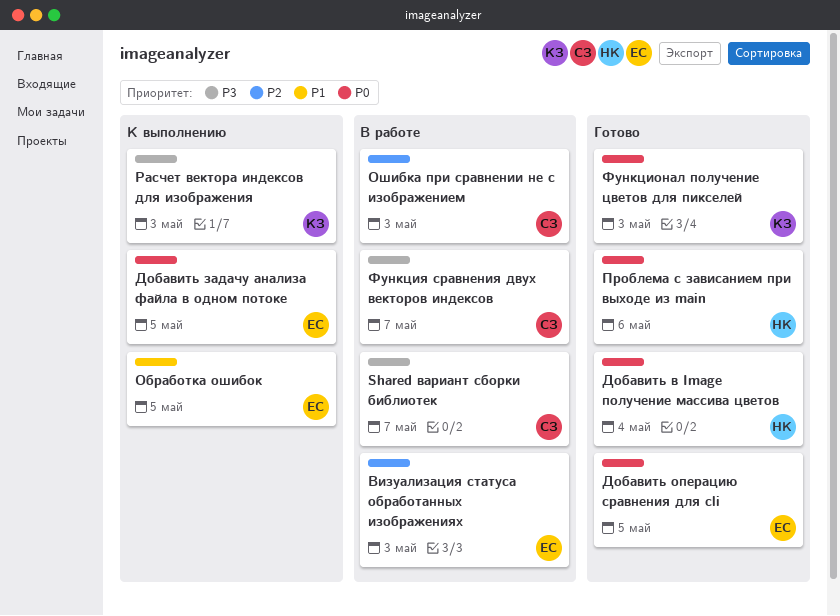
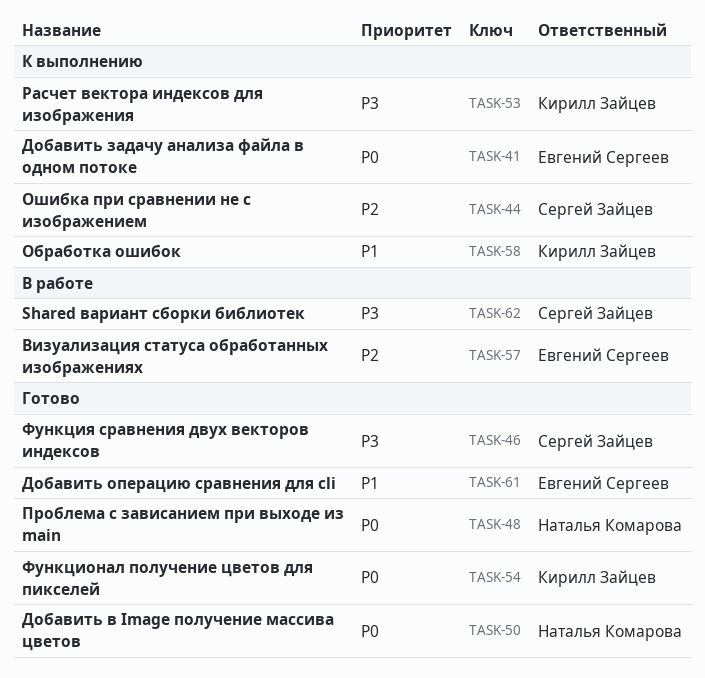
Добавить операцию сравнения для cli, priority: P0 -> P1
Обработка ошибок, owner: Евгений Сергеев -> Кирилл Зайцев
Ошибка при сравнении не с изображением, status: В работе -> К выполнению
Функция сравнения двух векторов индексов, status: В работе -> Готово

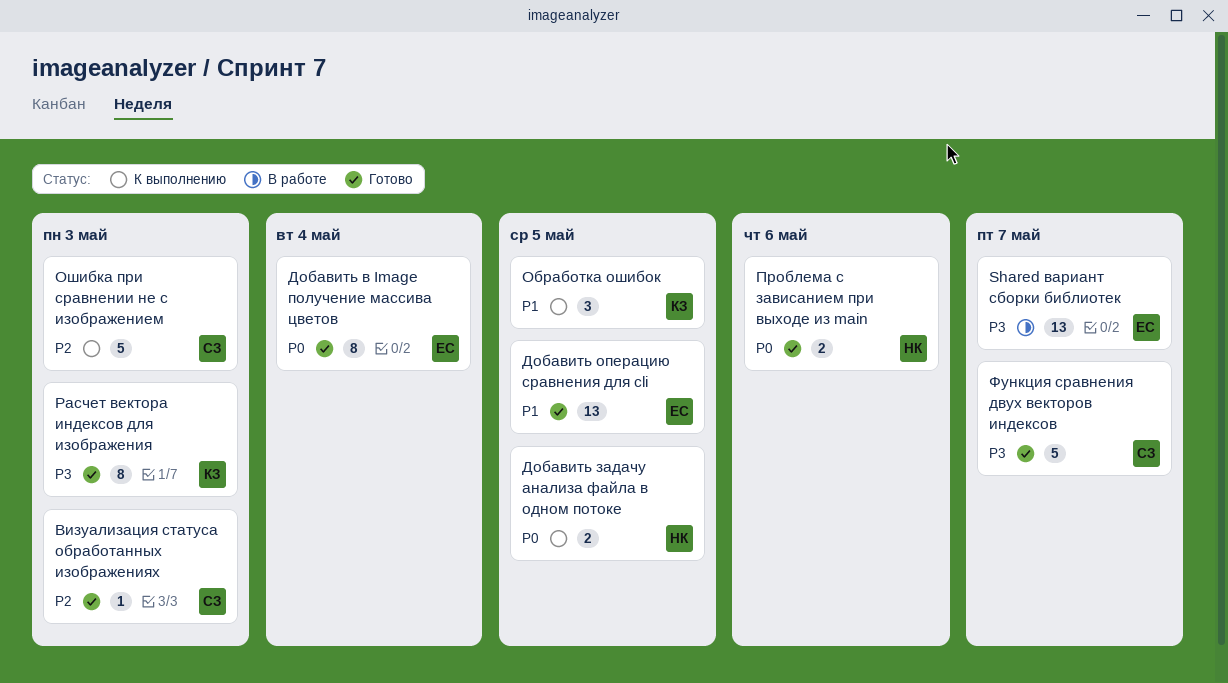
Shared вариант сборки библиотек, owner: Сергей Зайцев -> Евгений Сергеев
Визуализация статуса обработанных изображениях, status: В работе -> Готово
Визуализация статуса обработанных изображениях, owner: Евгений Сергеев -> Сергей Зайцев
Добавить в Image получение массива цветов, owner: Наталья Комарова -> Евгений Сергеев
Добавить задачу анализа файла в одном потоке, owner: Евгений Сергеев -> Наталья Комарова
Расчет вектора индексов для изображения, status: К выполнению -> Готово
Функционал получение цветов для пикселей: present -> none

